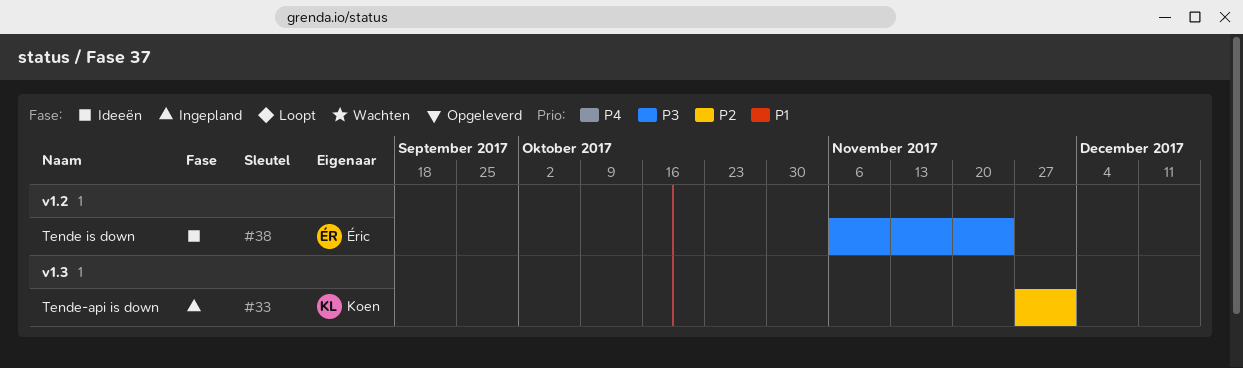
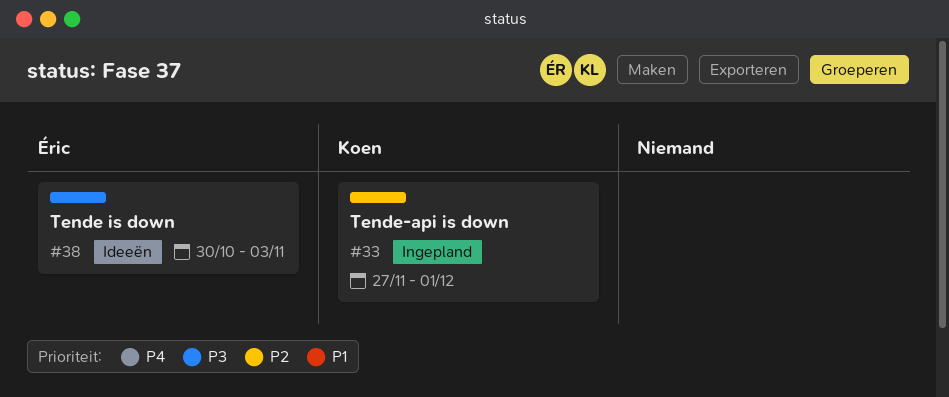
#38, start: Nov 6 -> Oct 30
#38, due: Nov 24 -> Nov 3

